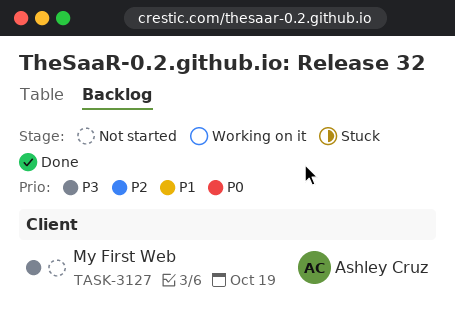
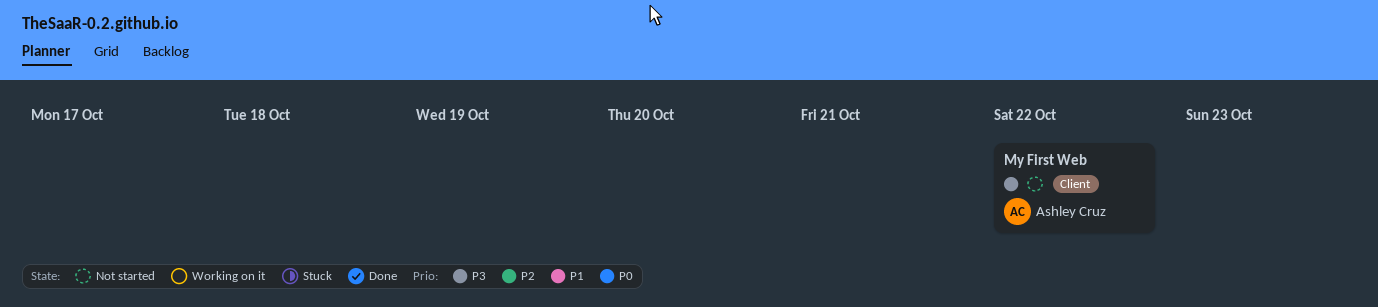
My First Web, due: Oct 19 -> Oct 22

